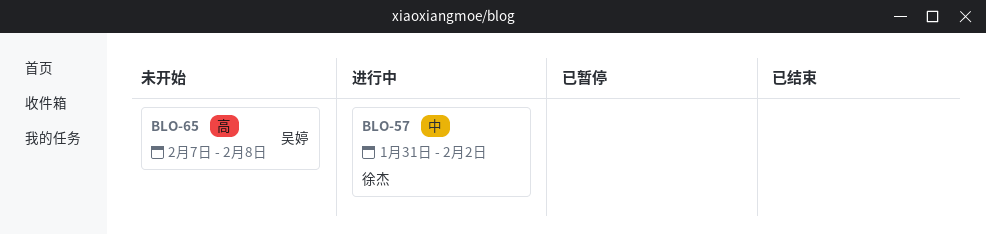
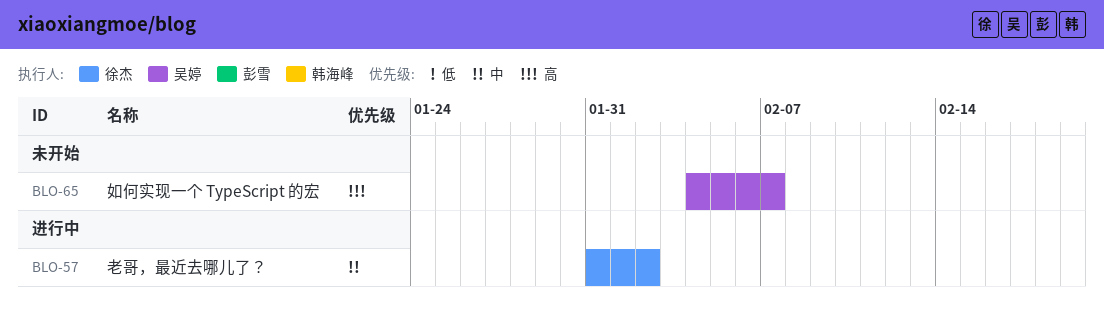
BLO-65, start: Feb 7 -> Feb 4
BLO-65, due: Feb 8 -> Feb 7

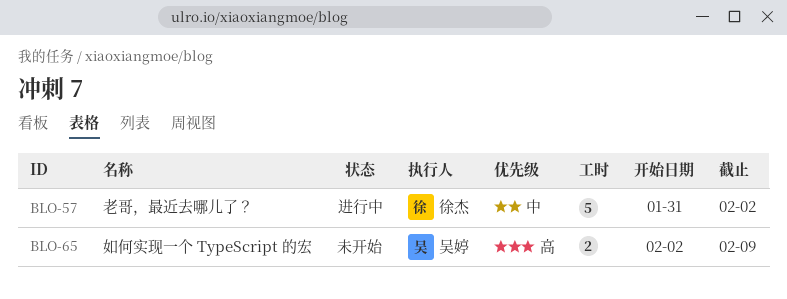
BLO-65, start: Feb 4 -> Feb 2
BLO-65, due: Feb 7 -> Feb 9

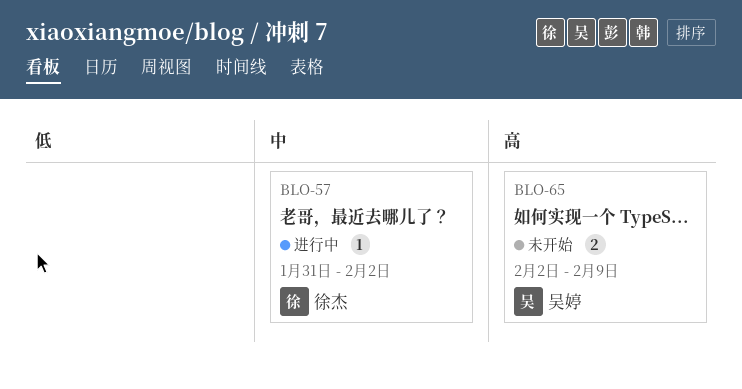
BLO-57, estimate: 5 -> 1

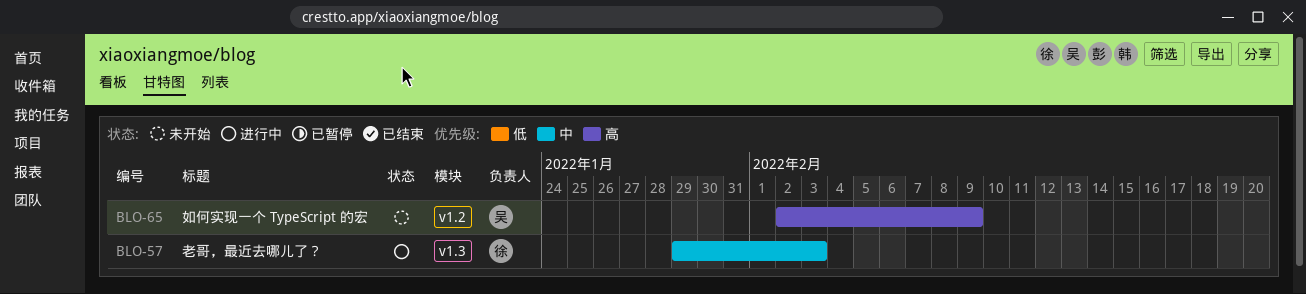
BLO-57, start: Jan 31 -> Jan 29
BLO-57, due: Feb 2 -> Feb 3

